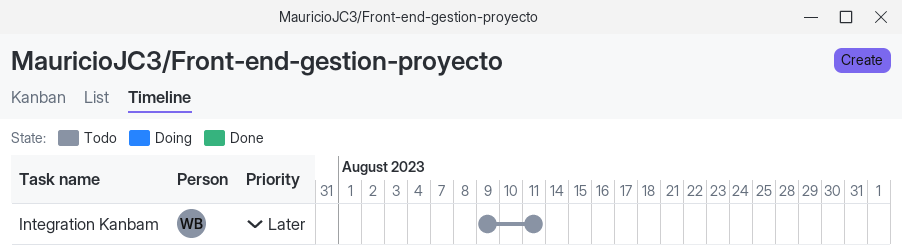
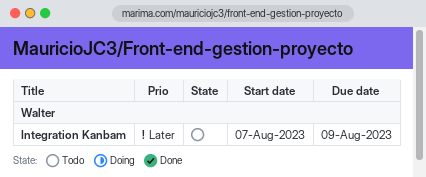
Integration Kanbam, start: Aug 9 -> Aug 7
Integration Kanbam, due: Aug 11 -> Aug 9

